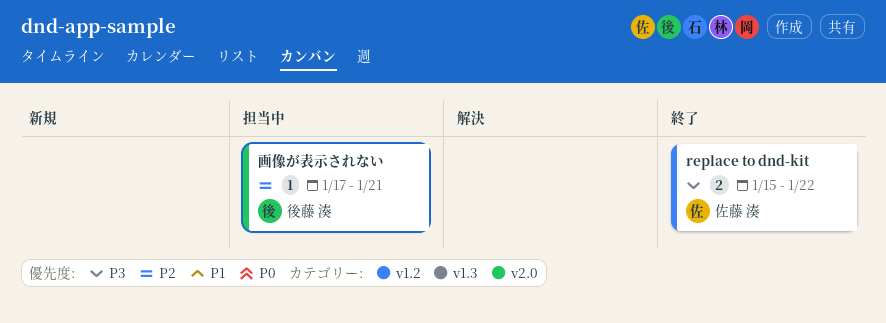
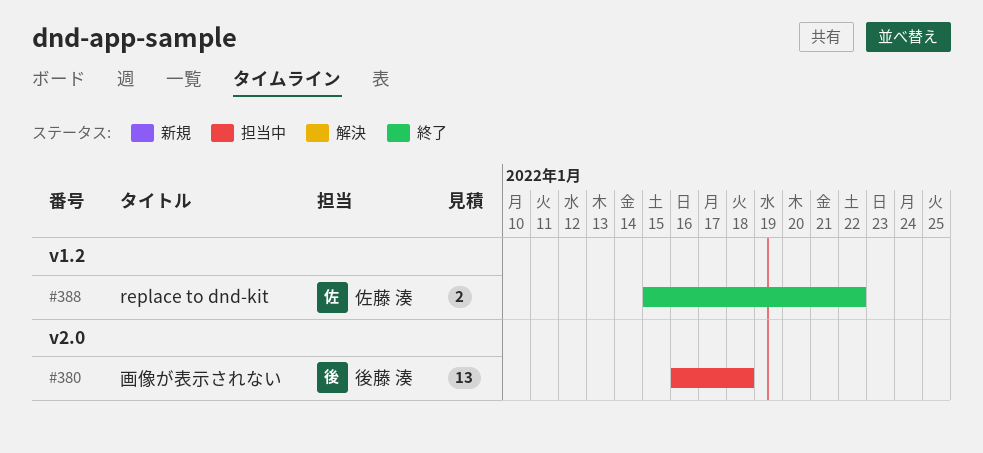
画像が表示されない, estimate: 1 -> 13
画像が表示されない, start: Jan 17 -> Jan 16
画像が表示されない, due: Jan 21 -> Jan 18

